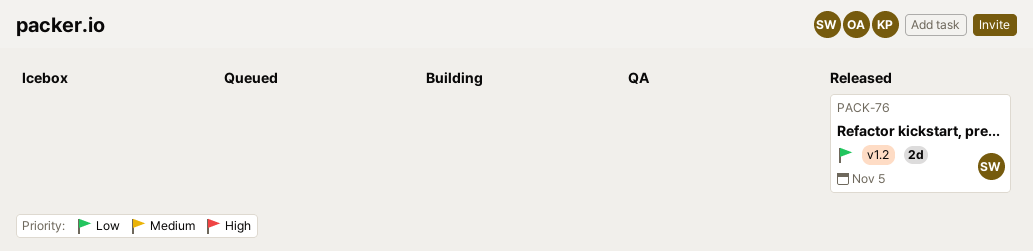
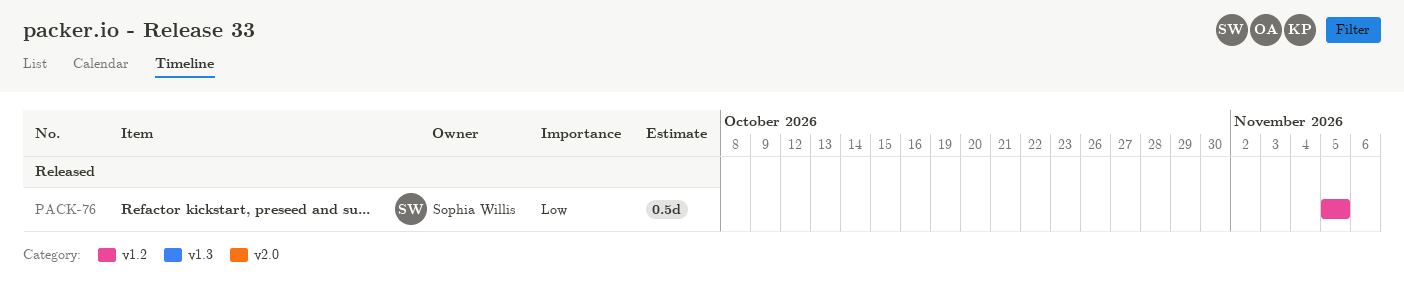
PACK-76, estimate: 2d -> 0.5d

